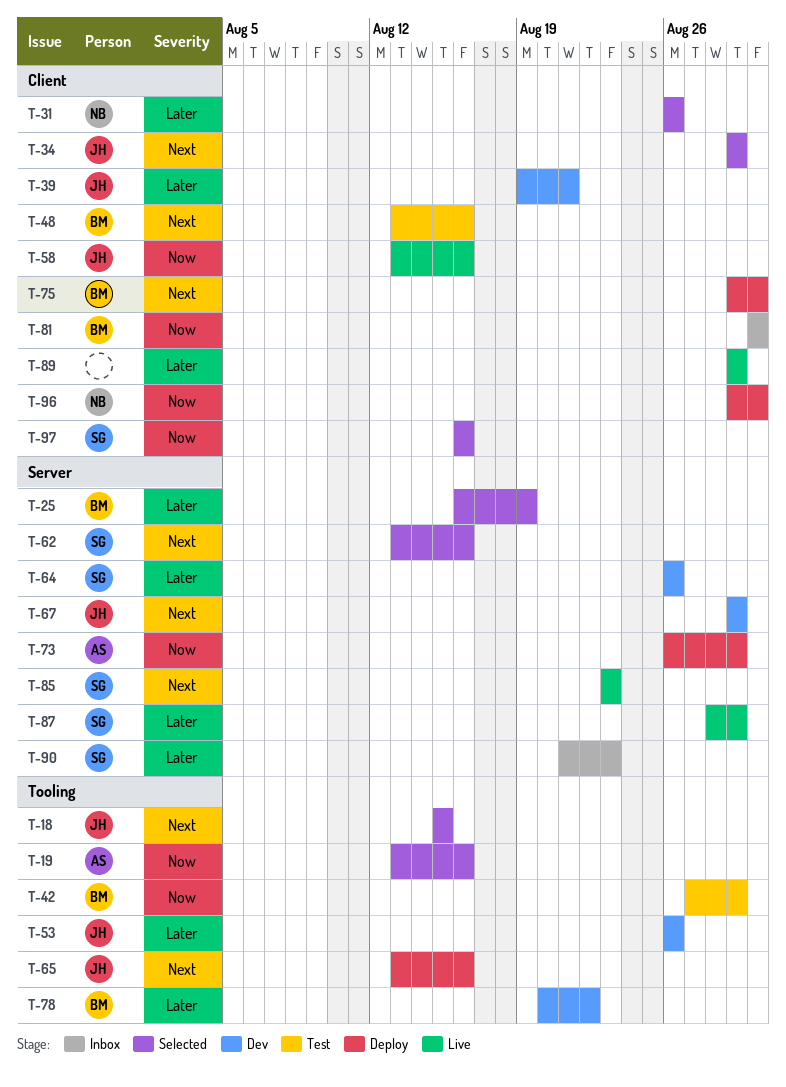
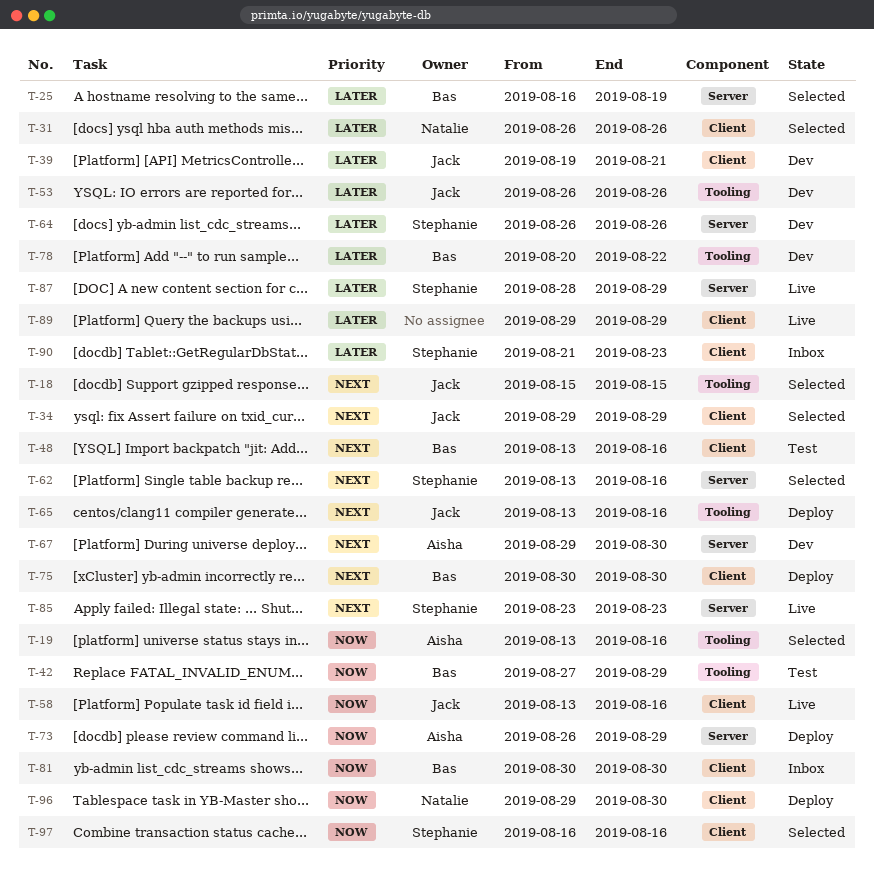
T-67, owner: Jack -> Aisha
T-67, due: Aug 29 -> Aug 30
T-75, start: Aug 29 -> Aug 30
T-90, label: Server -> Client

